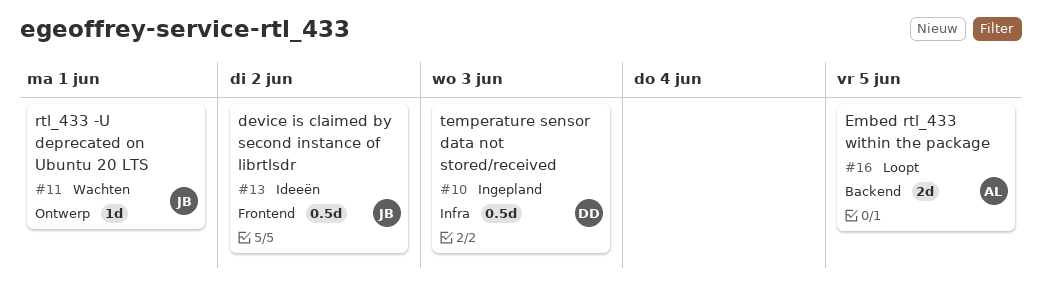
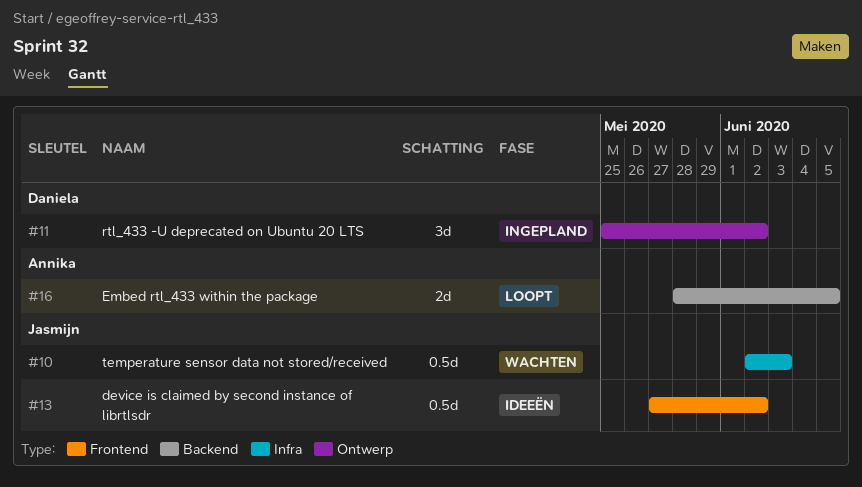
#10, status: Ingepland -> Wachten
#10, owner: Daniela -> Jasmijn
#11, status: Wachten -> Ingepland
#11, owner: Jasmijn -> Daniela
#11, estimate: 1d -> 3d
#11, due: Jun 1 -> Jun 2

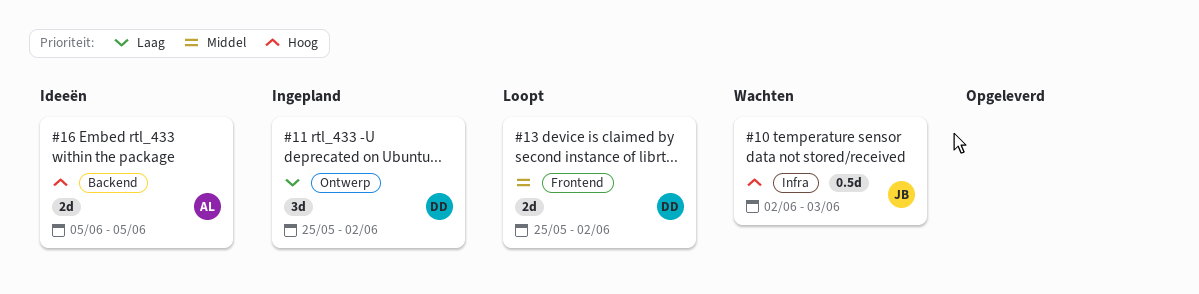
#13, status: Ideeën -> Loopt
#13, owner: Jasmijn -> Daniela
#13, estimate: 0.5d -> 2d
#13, start: May 27 -> May 25
#16, status: Loopt -> Ideeën
#16, start: May 28 -> Jun 5

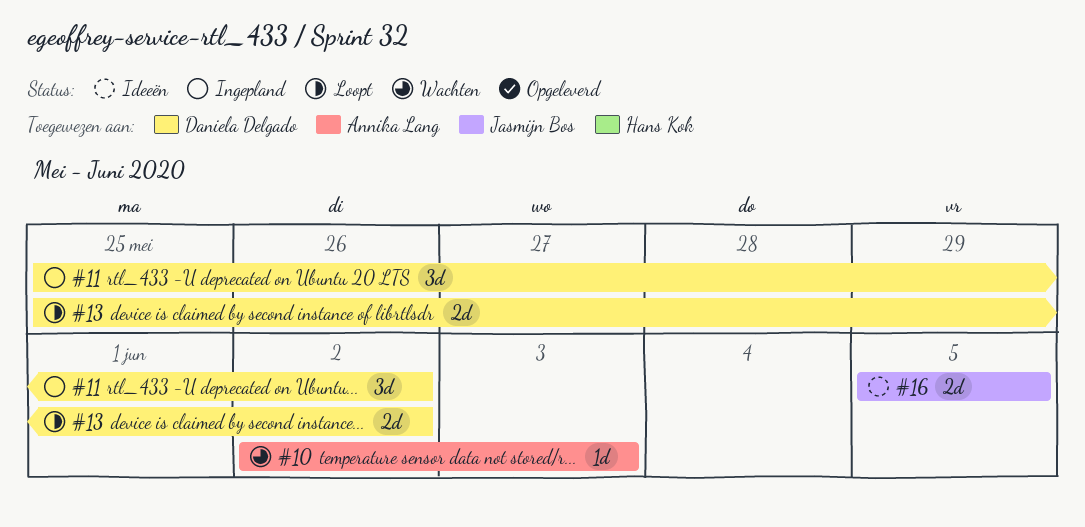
#10, owner: Jasmijn Bos -> Annika Lang
#10, estimate: 0.5d -> 1d
#16, owner: Annika Lang -> Jasmijn Bos

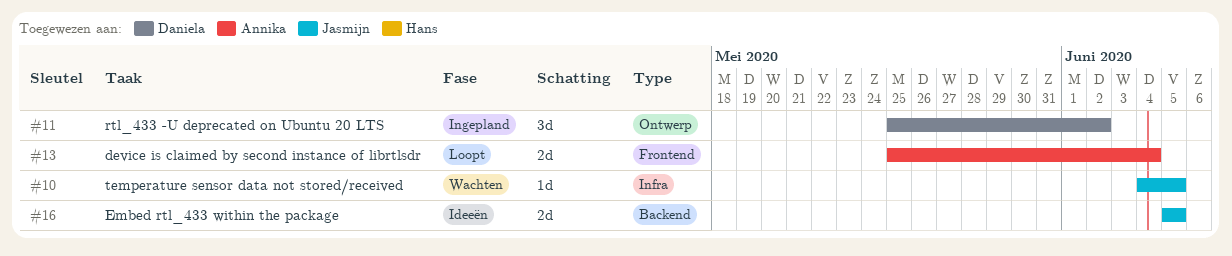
#10, owner: Annika Lang -> Jasmijn Bos
#10, start: Jun 2 -> Jun 4
#10, due: Jun 3 -> Jun 5
#13, owner: Daniela Delgado -> Annika Lang
#13, due: Jun 2 -> Jun 4

